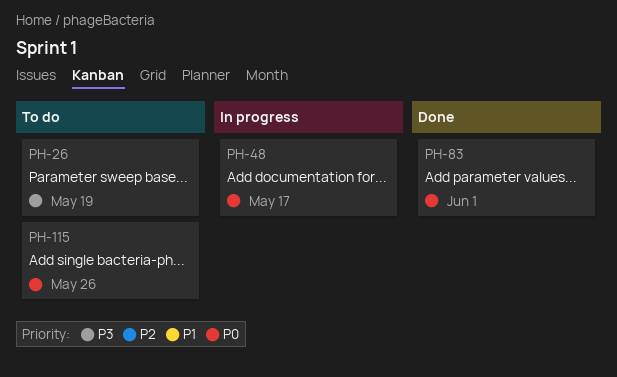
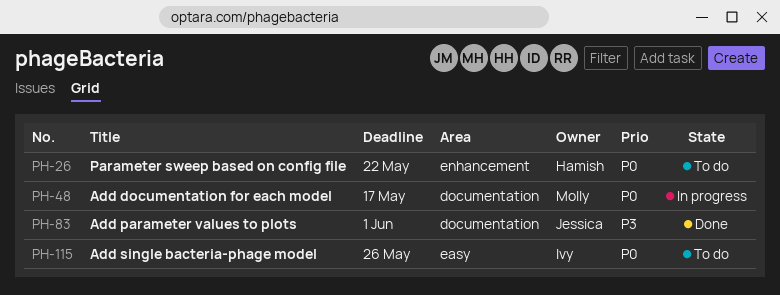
PH-26, priority: P3 -> P0
PH-26, due: May 19 -> May 22
PH-83, priority: P0 -> P3

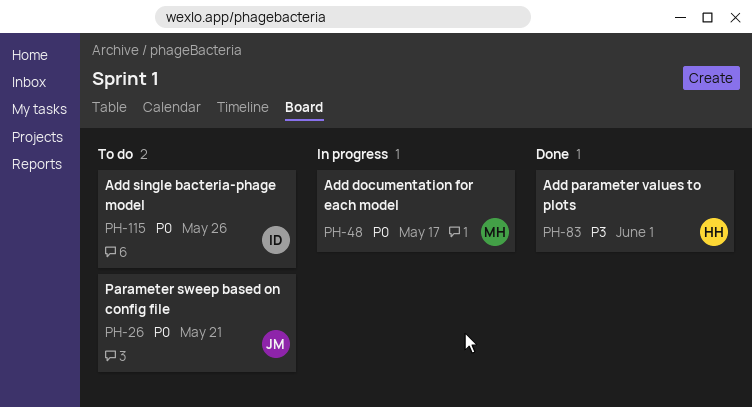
PH-26, owner: Hamish -> Jessica
PH-26, due: May 22 -> May 21
PH-83, owner: Jessica -> Hamish

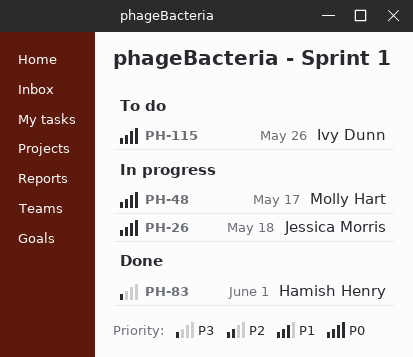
PH-26, status: To do -> In progress
PH-26, due: May 21 -> May 18

